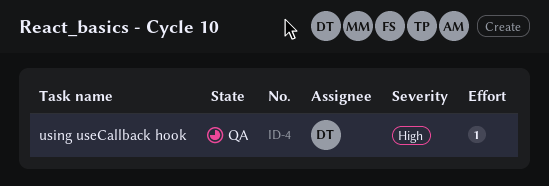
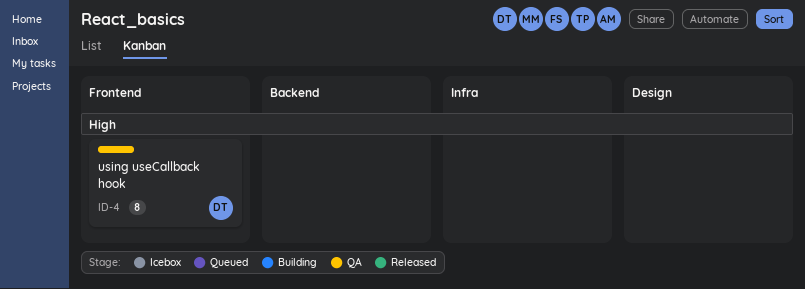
ID-4, estimate: 1 -> 8

